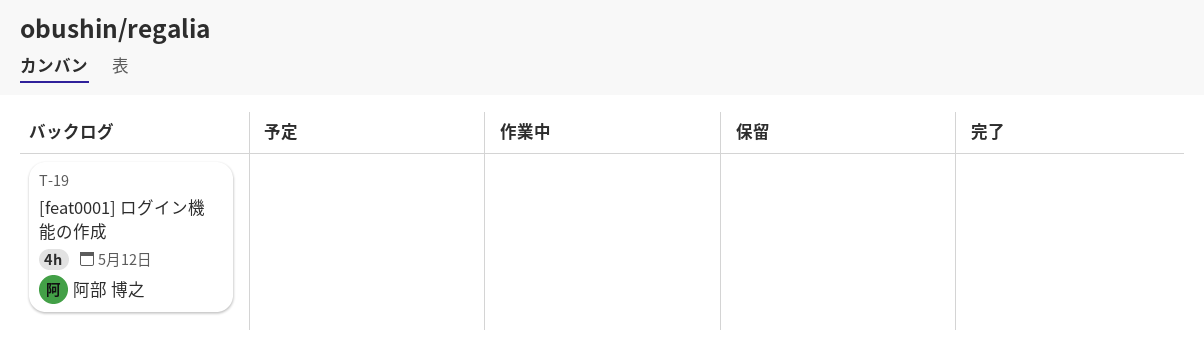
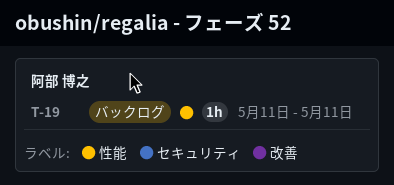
T-19, estimate: 4h -> 1h
T-19, due: May 12 -> May 11

